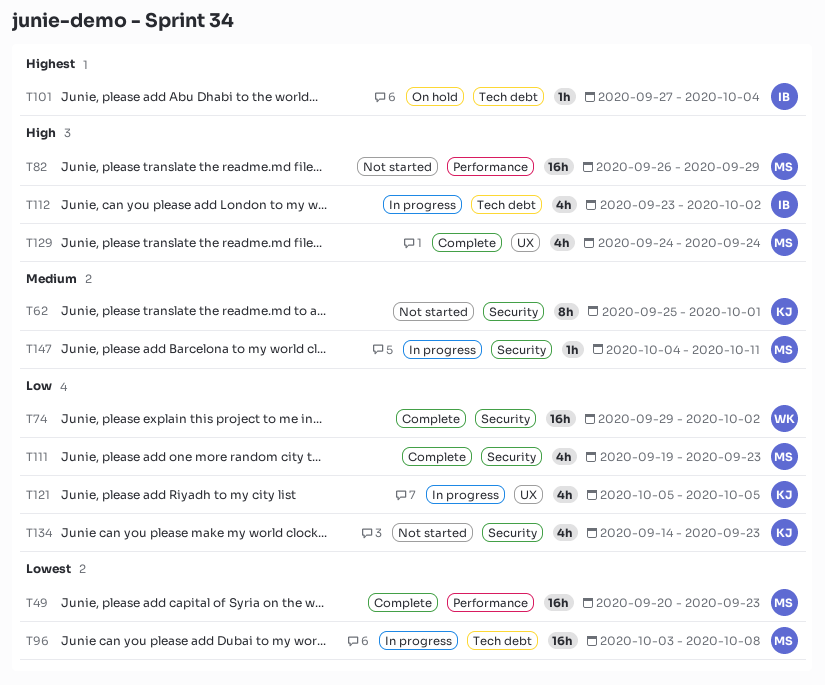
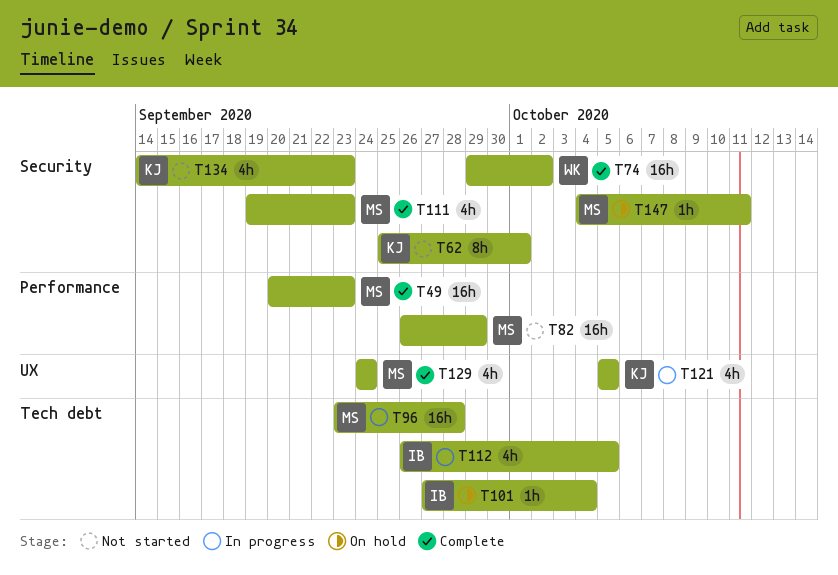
T96, start: Oct 3 -> Sep 23
T96, due: Oct 8 -> Sep 28
T112, start: Sep 23 -> Sep 26
T112, due: Oct 2 -> Oct 5
T147, status: In progress -> On hold

